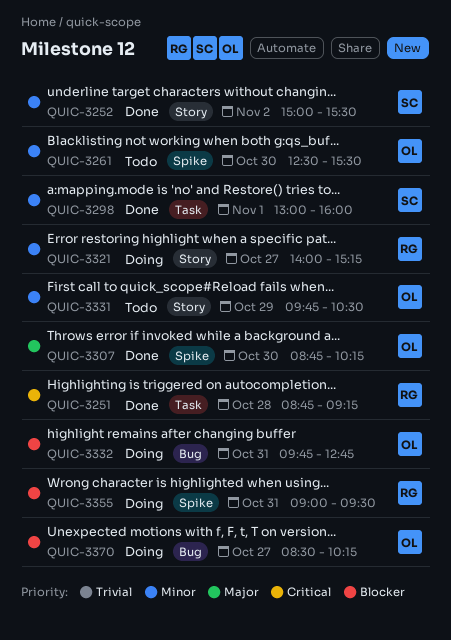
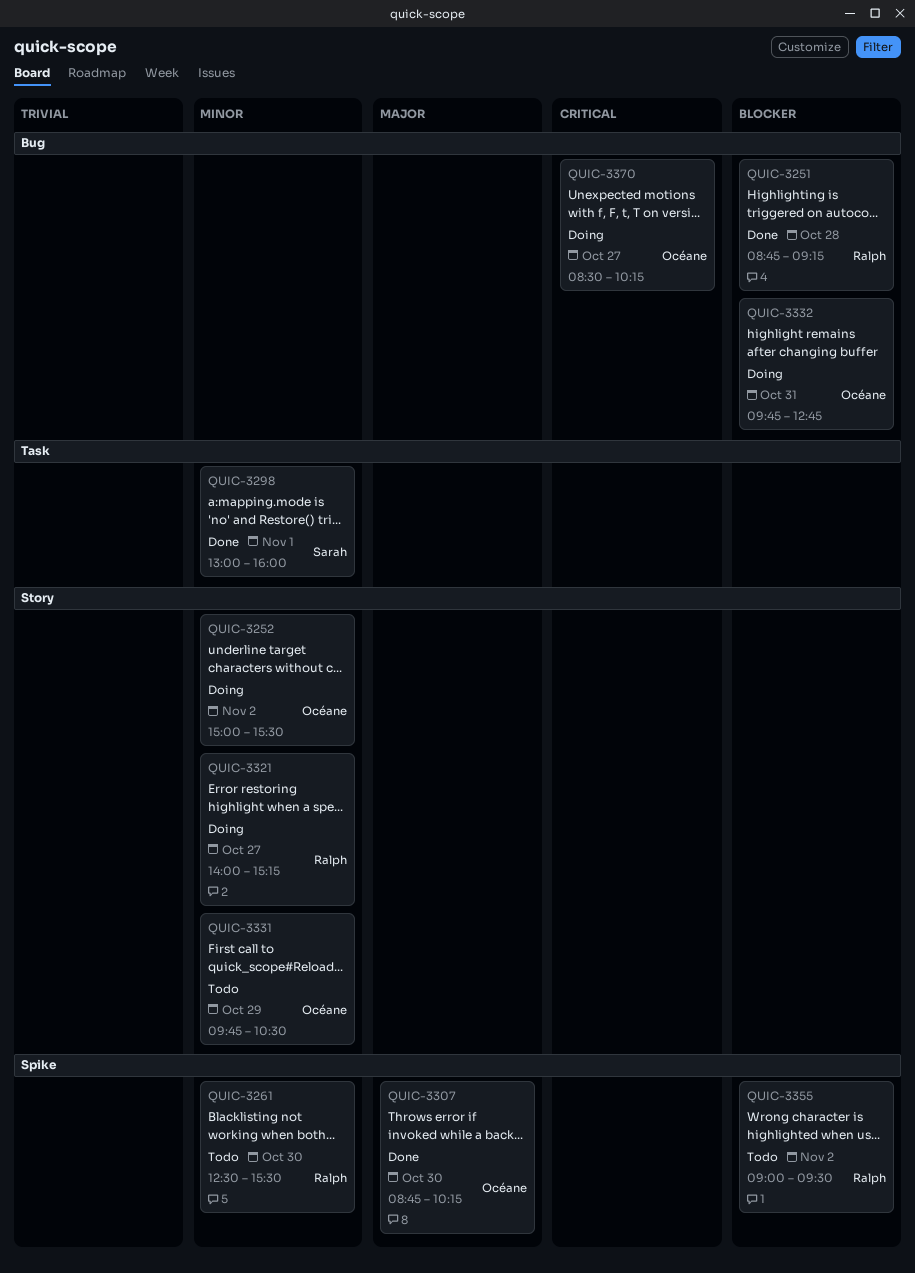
QUIC-3251, priority: Critical -> Blocker
QUIC-3251, label: Task -> Bug
QUIC-3252, status: Done -> Doing
QUIC-3252, owner: Sarah -> Océane
QUIC-3261, owner: Océane -> Ralph
QUIC-3355, status: Doing -> Todo
QUIC-3355, day: Oct 31 -> Nov 2
QUIC-3370, priority: Blocker -> Critical

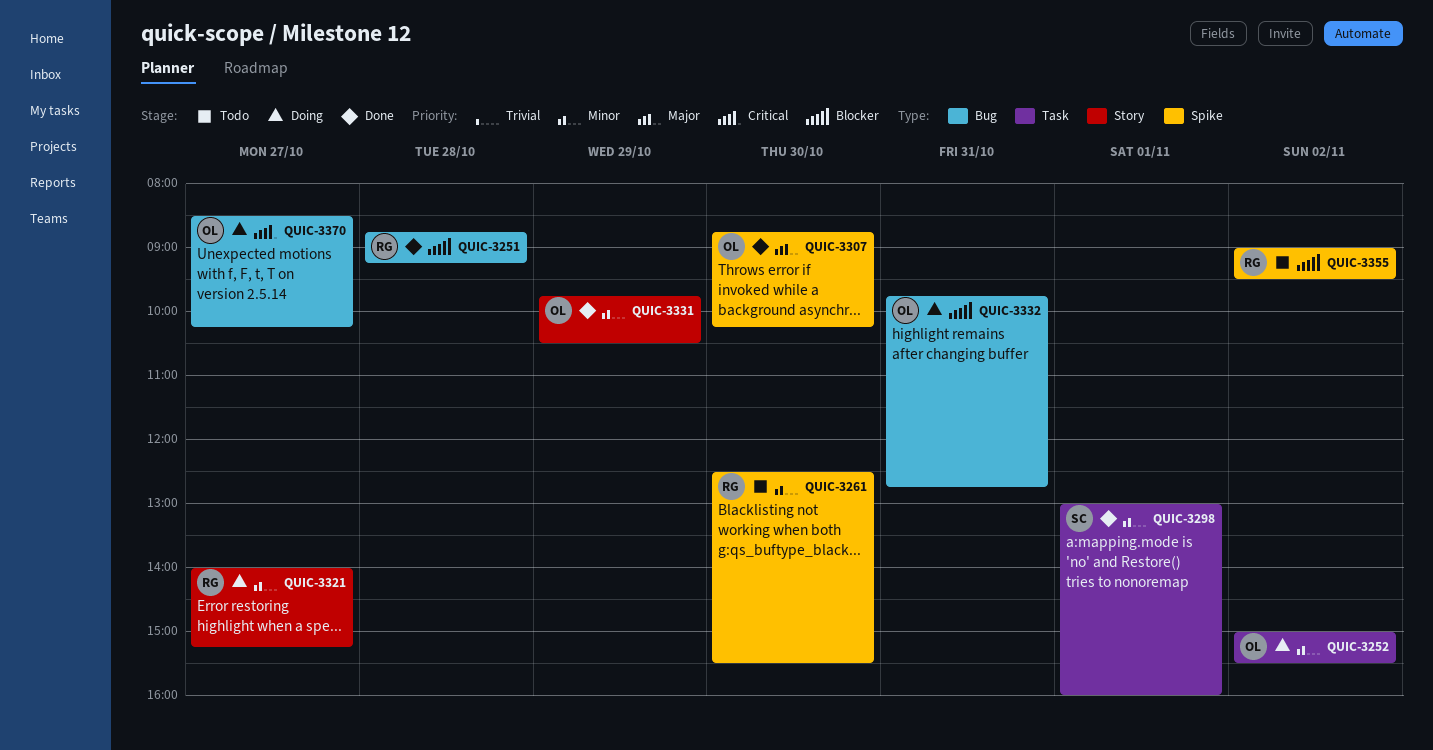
QUIC-3252, label: Story -> Task
QUIC-3331, status: Todo -> Done

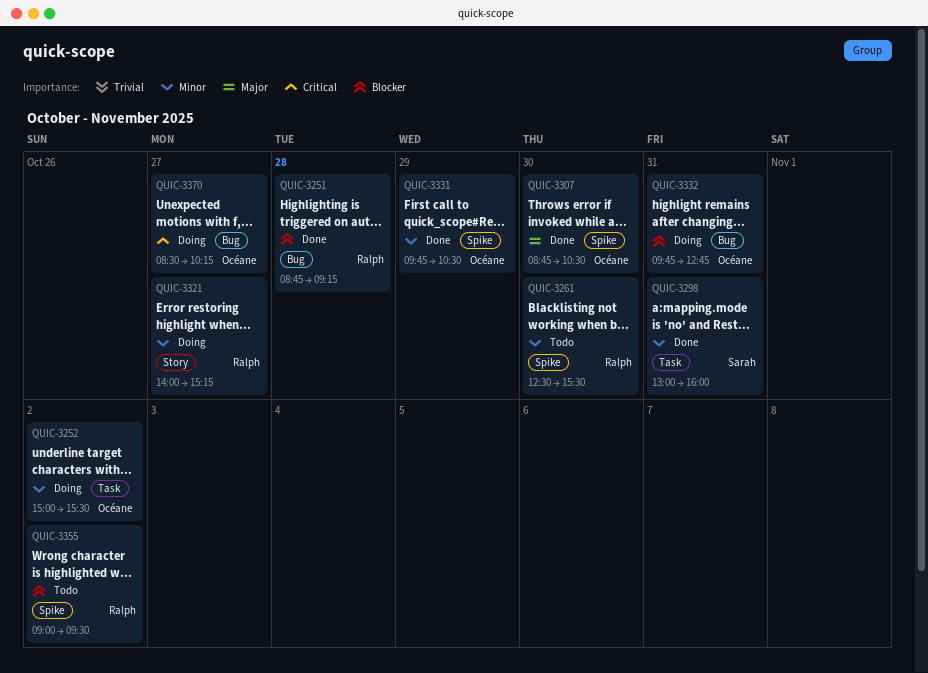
QUIC-3298, day: Nov 1 -> Oct 31
QUIC-3307, ends: 10:15 -> 10:30
QUIC-3331, label: Story -> Spike

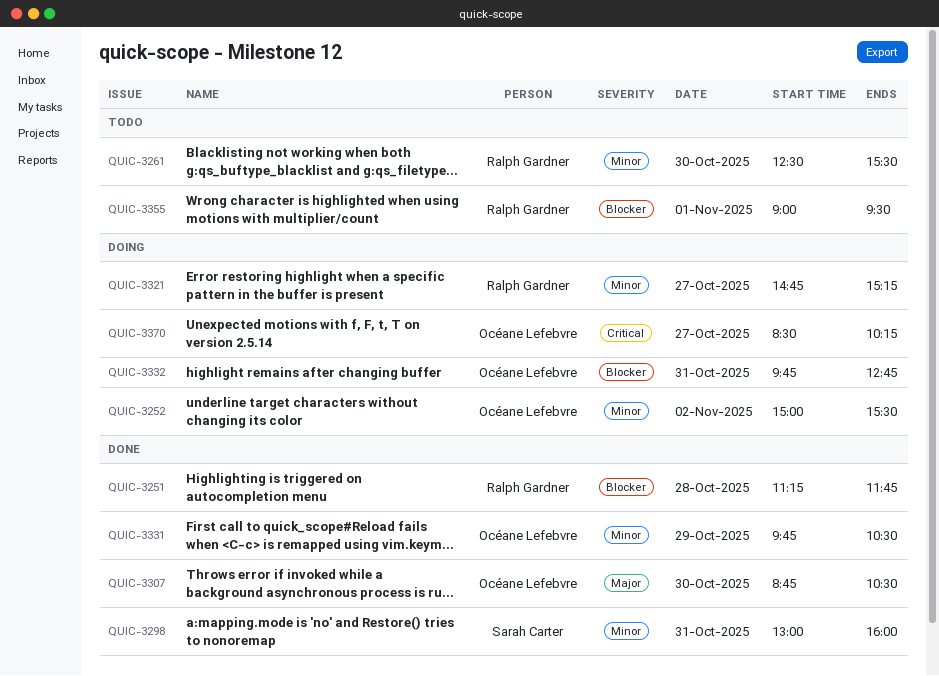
QUIC-3251, begins: 08:45 -> 11:15
QUIC-3251, ends: 09:15 -> 11:45
QUIC-3321, begins: 14:00 -> 14:45
QUIC-3355, day: Nov 2 -> Nov 1

